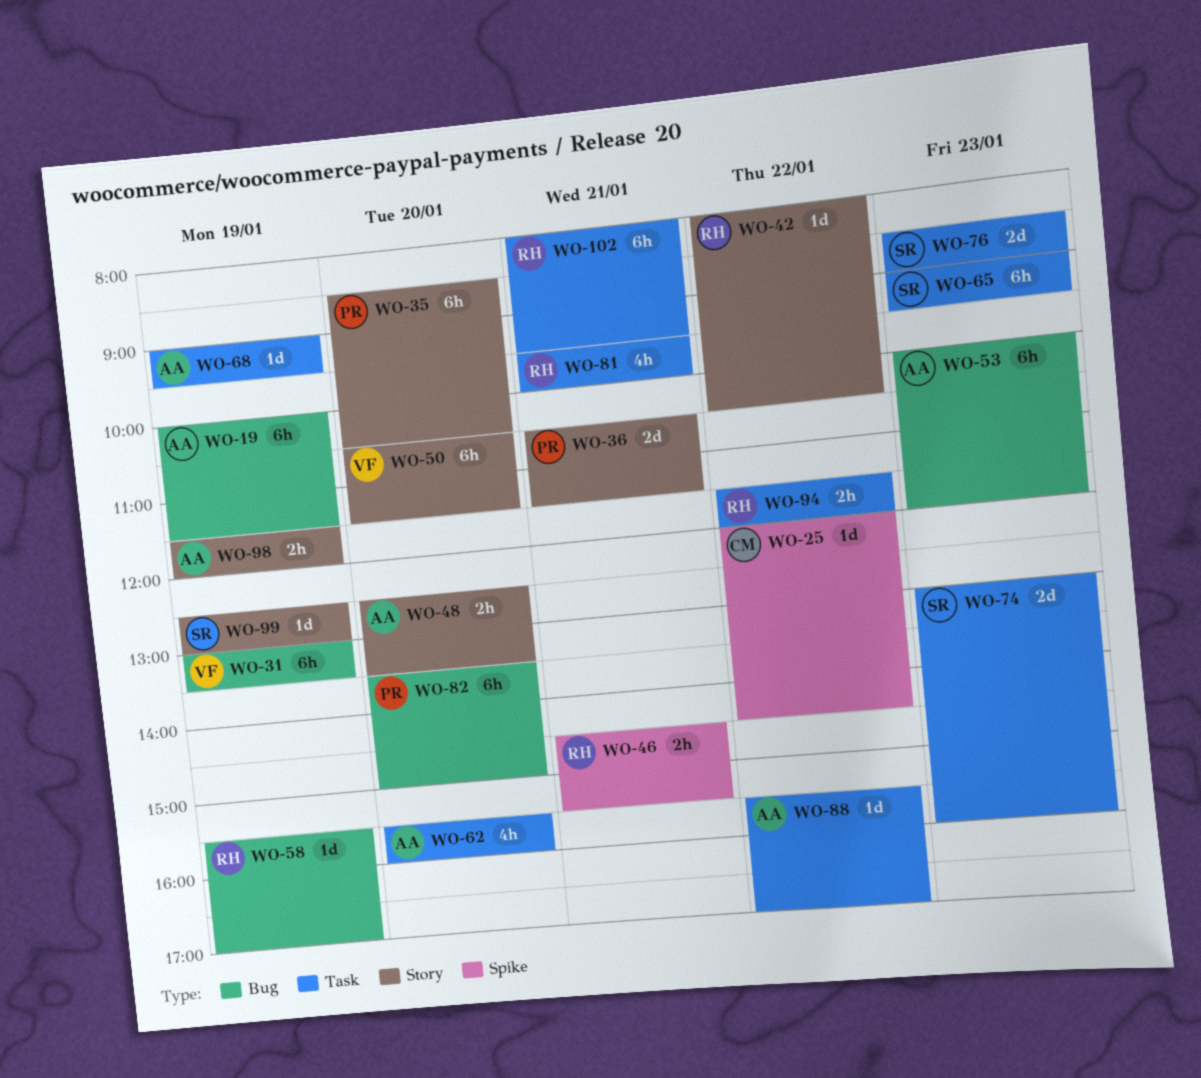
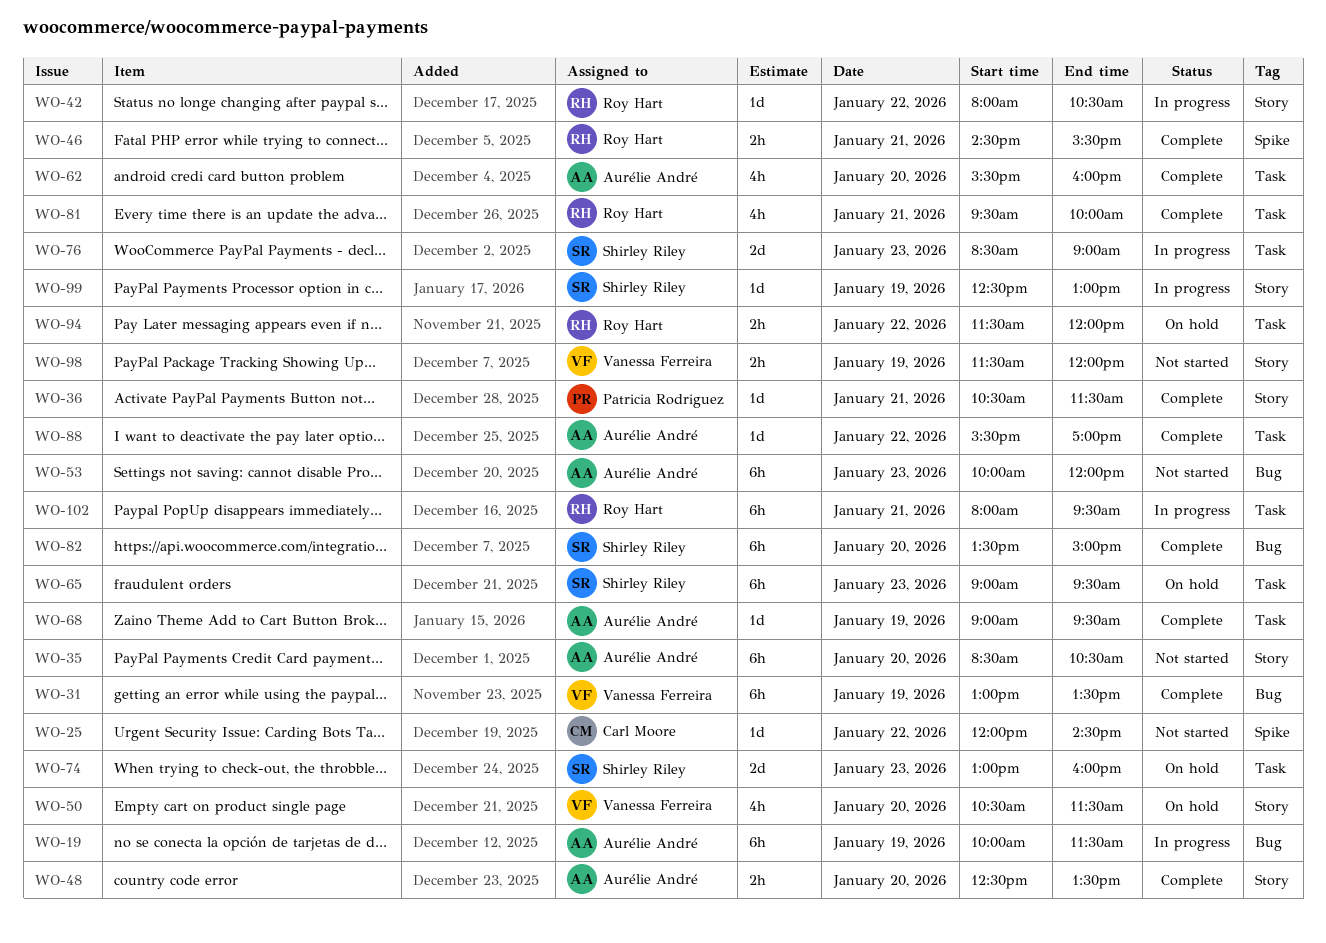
WO-35, owner: Patricia Rodriguez -> Aurélie André
WO-36, estimate: 2d -> 1d
WO-50, estimate: 6h -> 4h
WO-58: present -> none
WO-82, owner: Patricia Rodriguez -> Shirley Riley
WO-98, owner: Aurélie André -> Vanessa Ferreira

